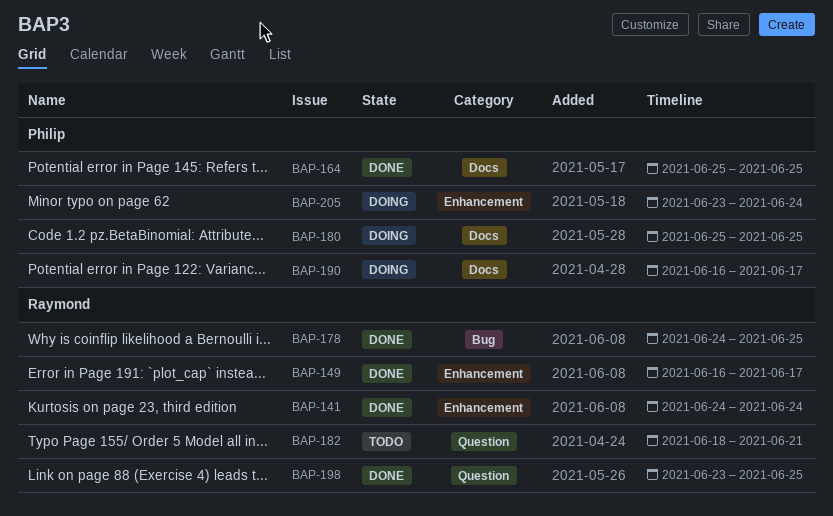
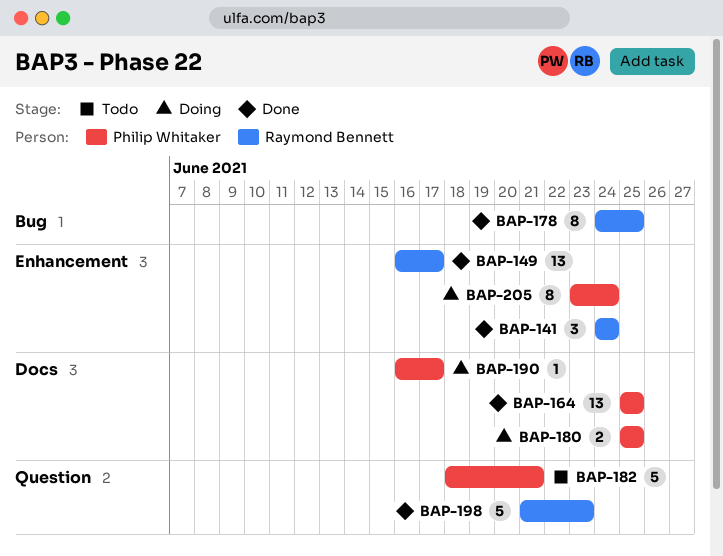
BAP-182, owner: Raymond Bennett -> Philip Whitaker
BAP-198, start: Jun 23 -> Jun 21
BAP-198, due: Jun 25 -> Jun 23

